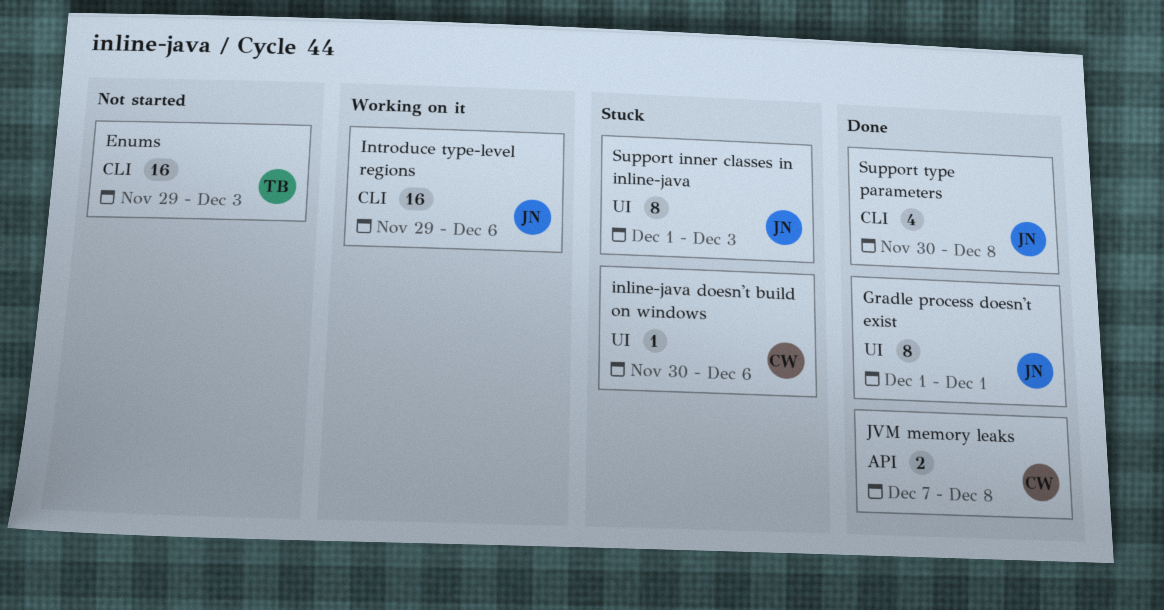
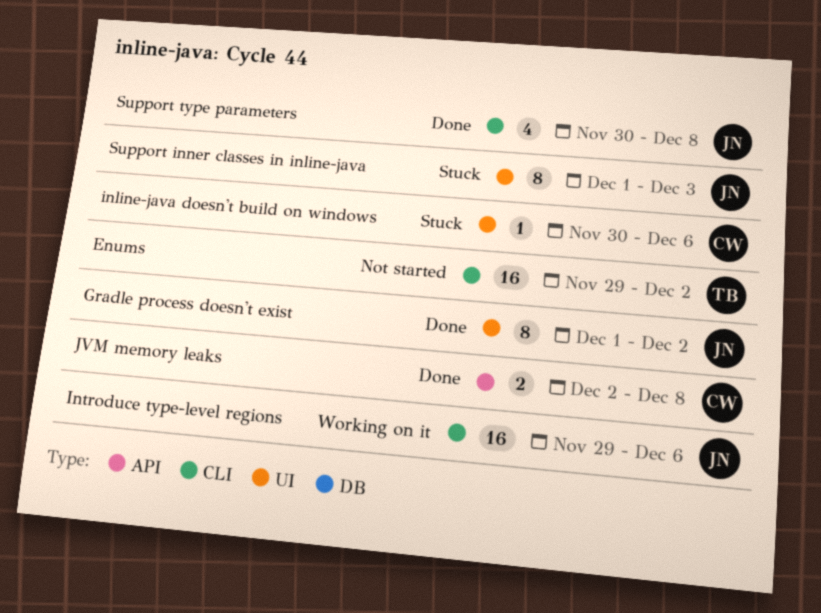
Enums, due: Dec 3 -> Dec 2
Gradle process doesn't exist, due: Dec 1 -> Dec 2
JVM memory leaks, start: Dec 7 -> Dec 2

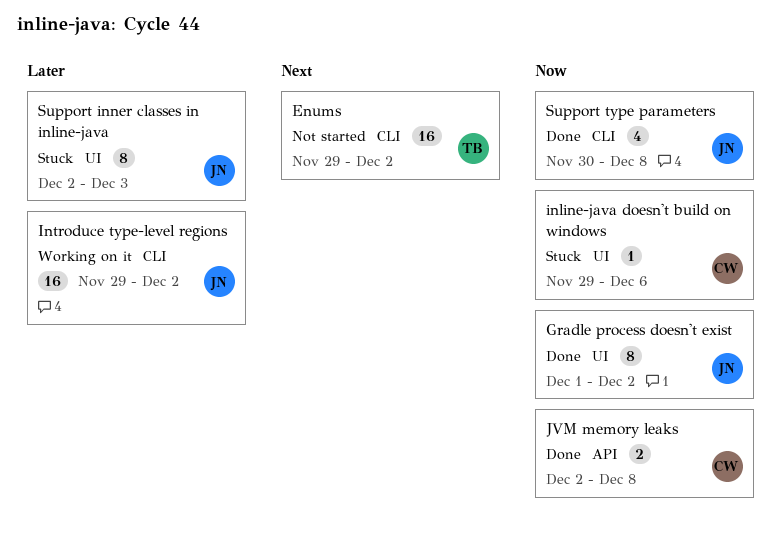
inline-java doesn't build on windows, start: Nov 30 -> Nov 29
Introduce type-level regions, due: Dec 6 -> Dec 2
Support inner classes in inline-java, start: Dec 1 -> Dec 2

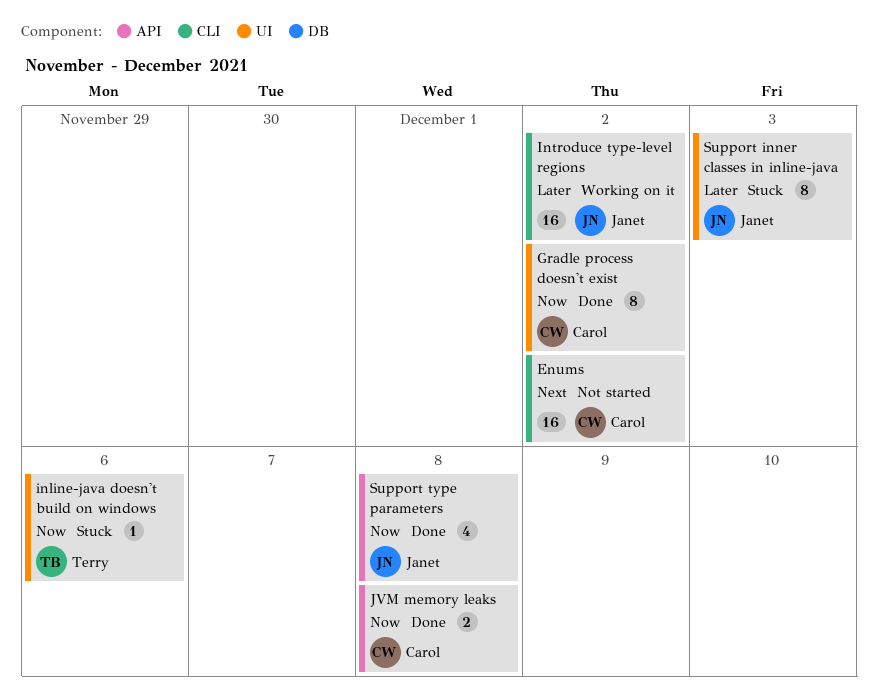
Enums, owner: Terry -> Carol
Gradle process doesn't exist, owner: Janet -> Carol
inline-java doesn't build on windows, owner: Carol -> Terry
Support type parameters, label: CLI -> API

